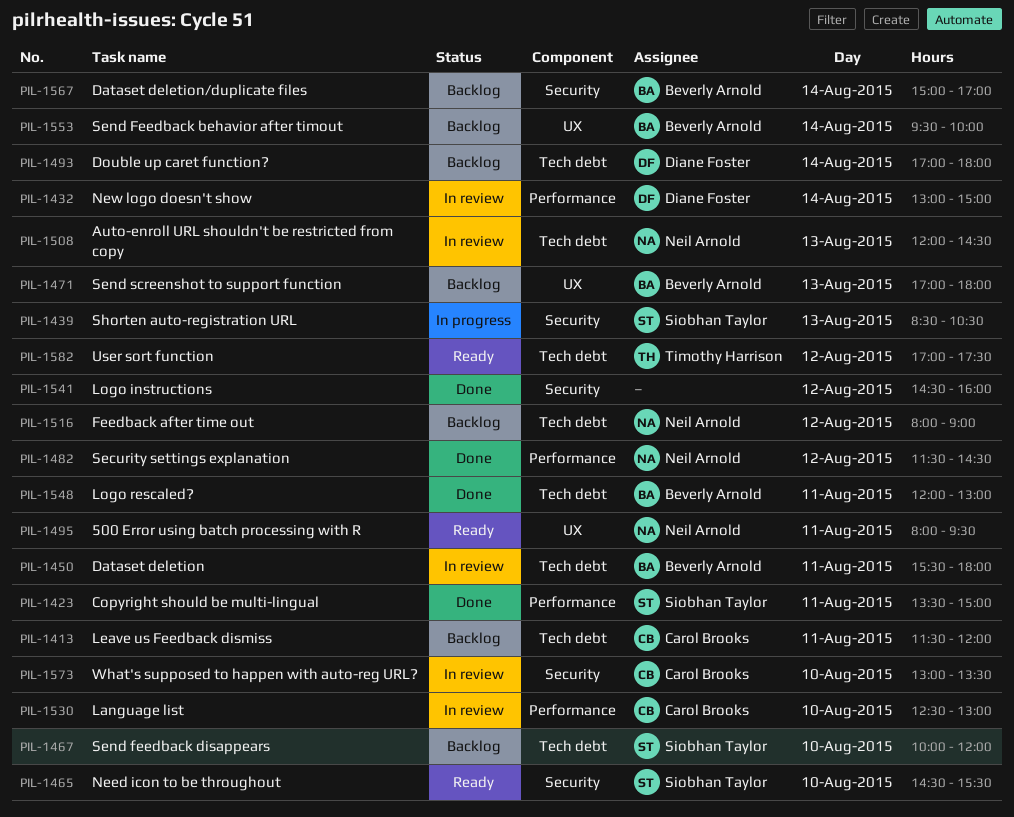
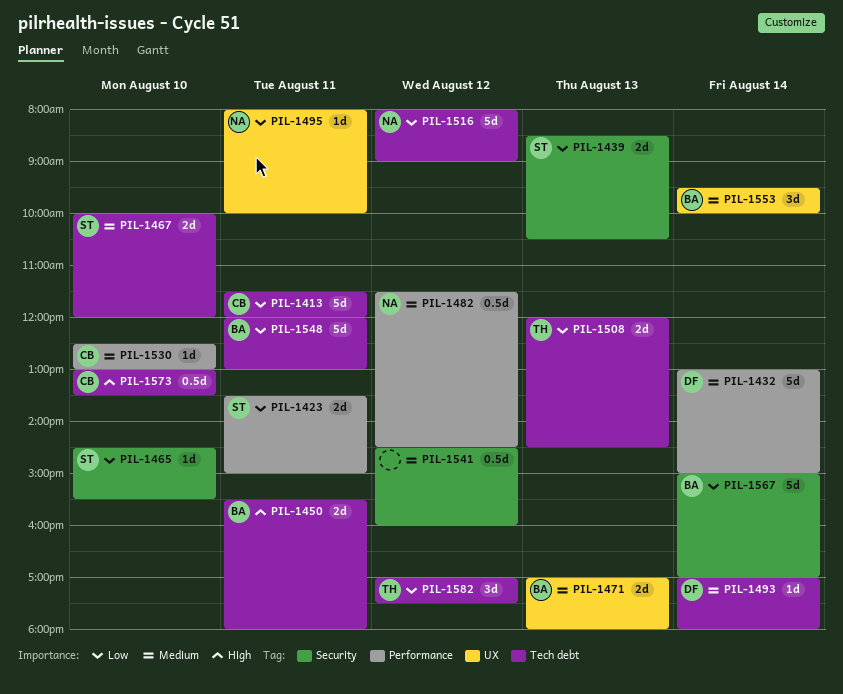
PIL-1495, ends: 09:30 -> 10:00
PIL-1508, owner: Neil Arnold -> Timothy Harrison
PIL-1573, label: Security -> Tech debt

